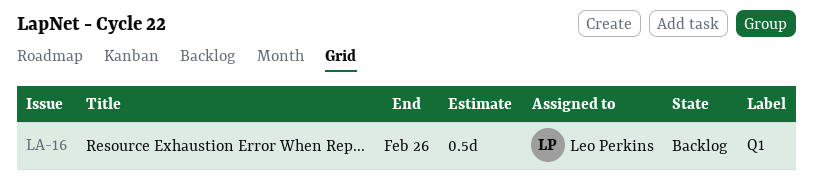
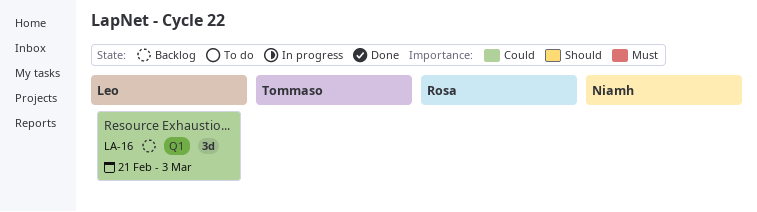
LA-16, estimate: 0.5d -> 3d
LA-16, due: Feb 26 -> Mar 3

